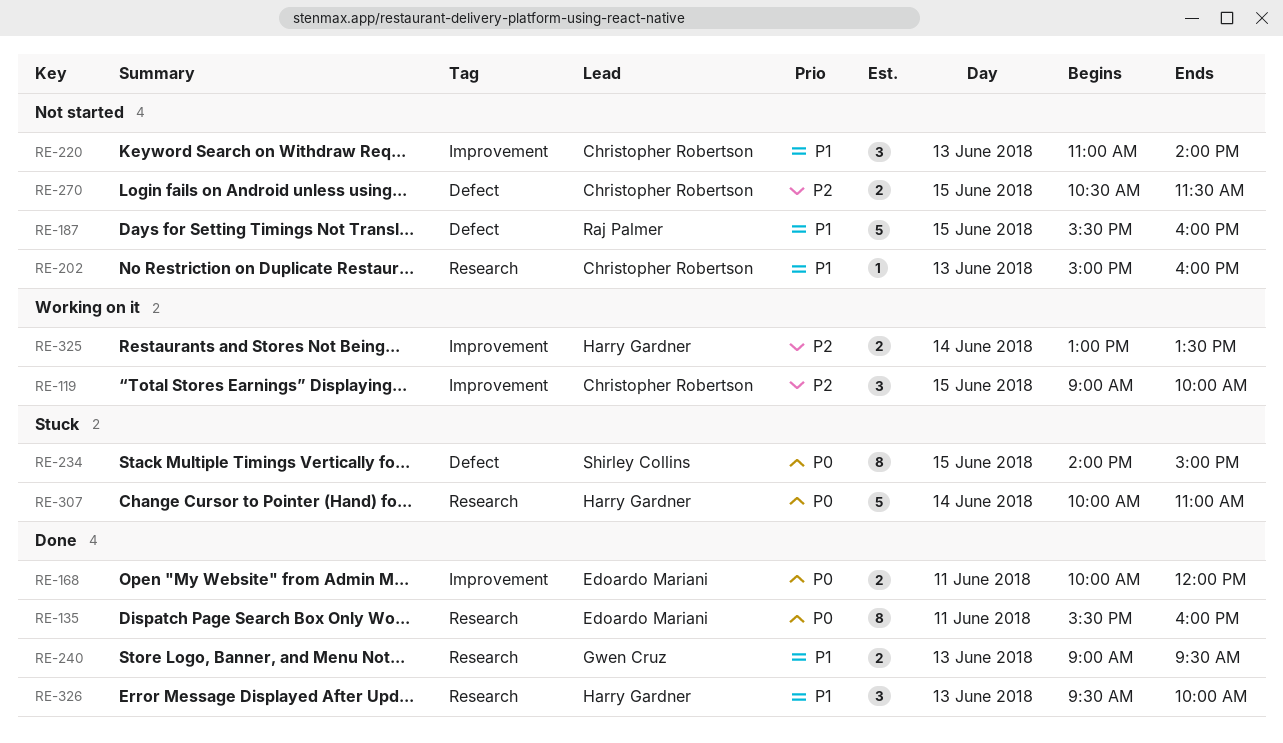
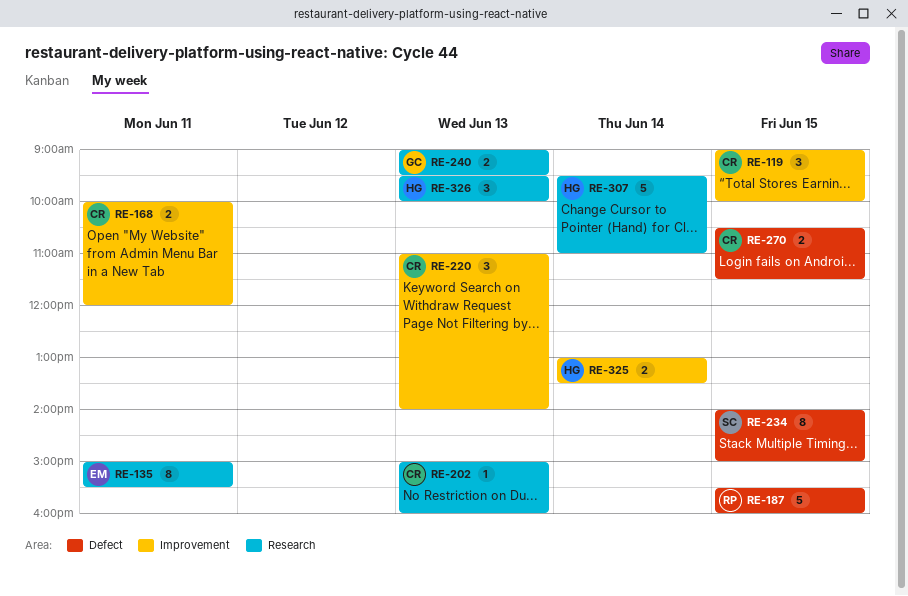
RE-135, begins: 15:30 -> 15:00
RE-135, ends: 16:00 -> 15:30
RE-168, owner: Edoardo Mariani -> Christopher Robertson
RE-307, begins: 10:00 -> 09:30

